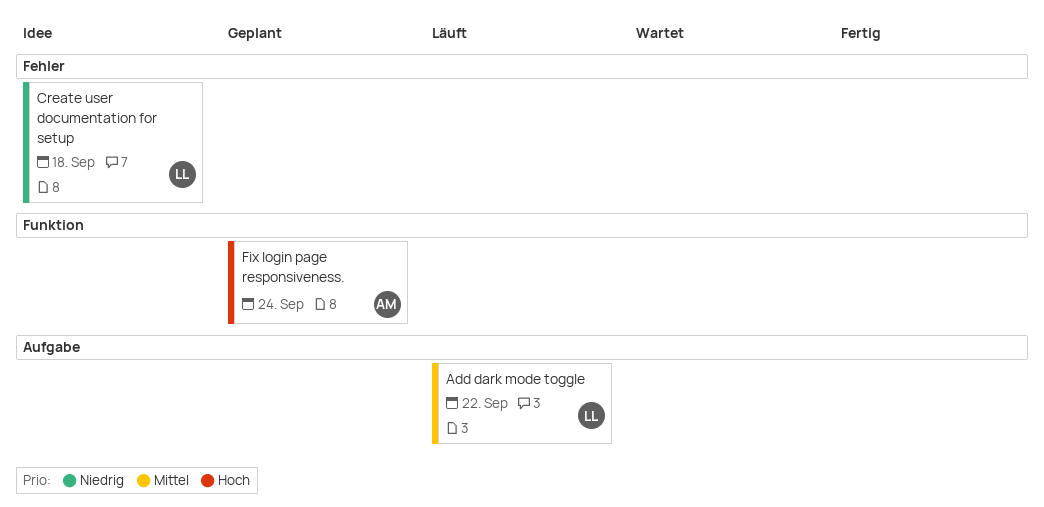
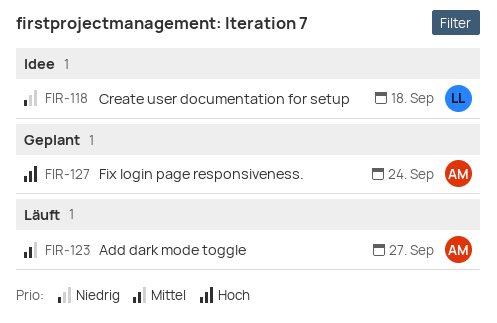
Add dark mode toggle, owner: LL -> AM
Add dark mode toggle, due: Sep 22 -> Sep 27

